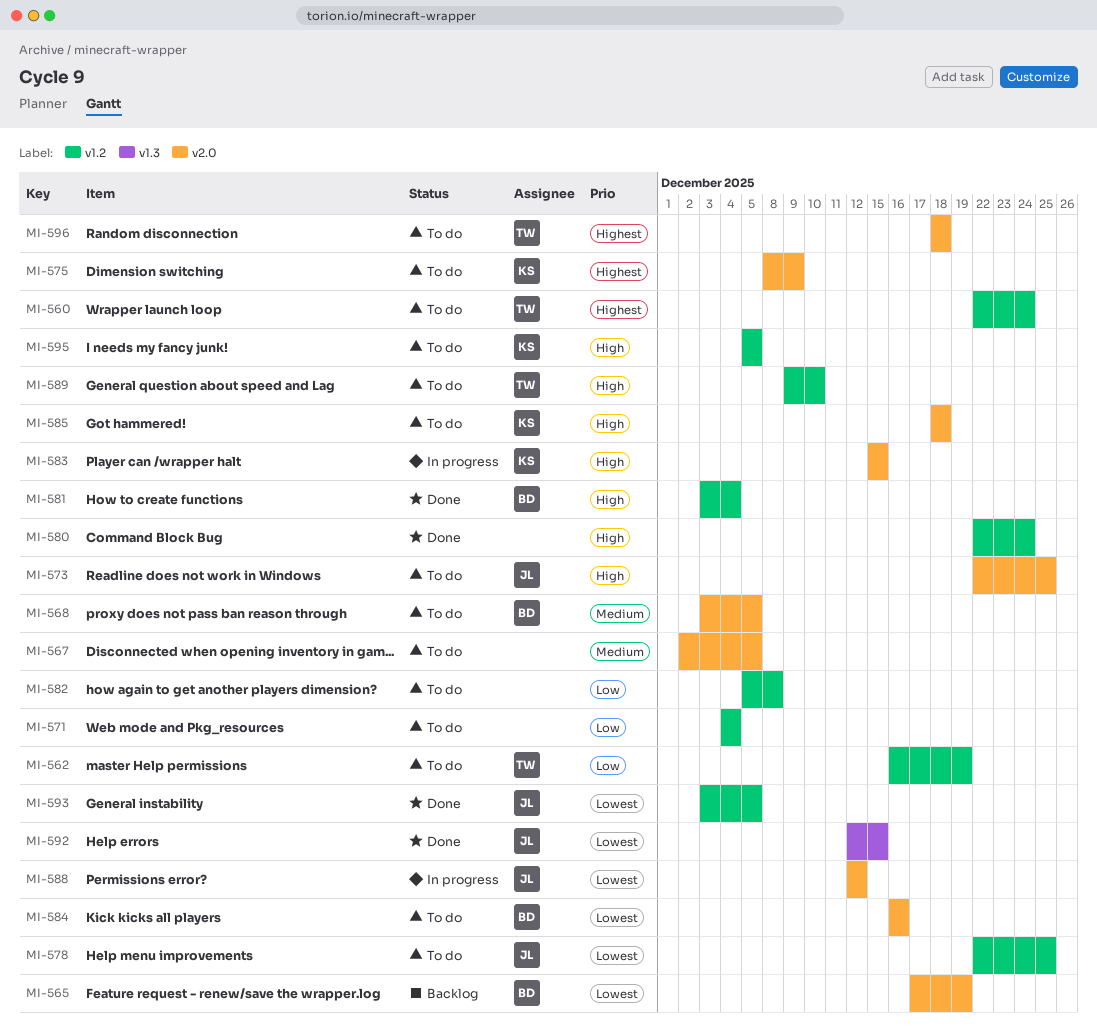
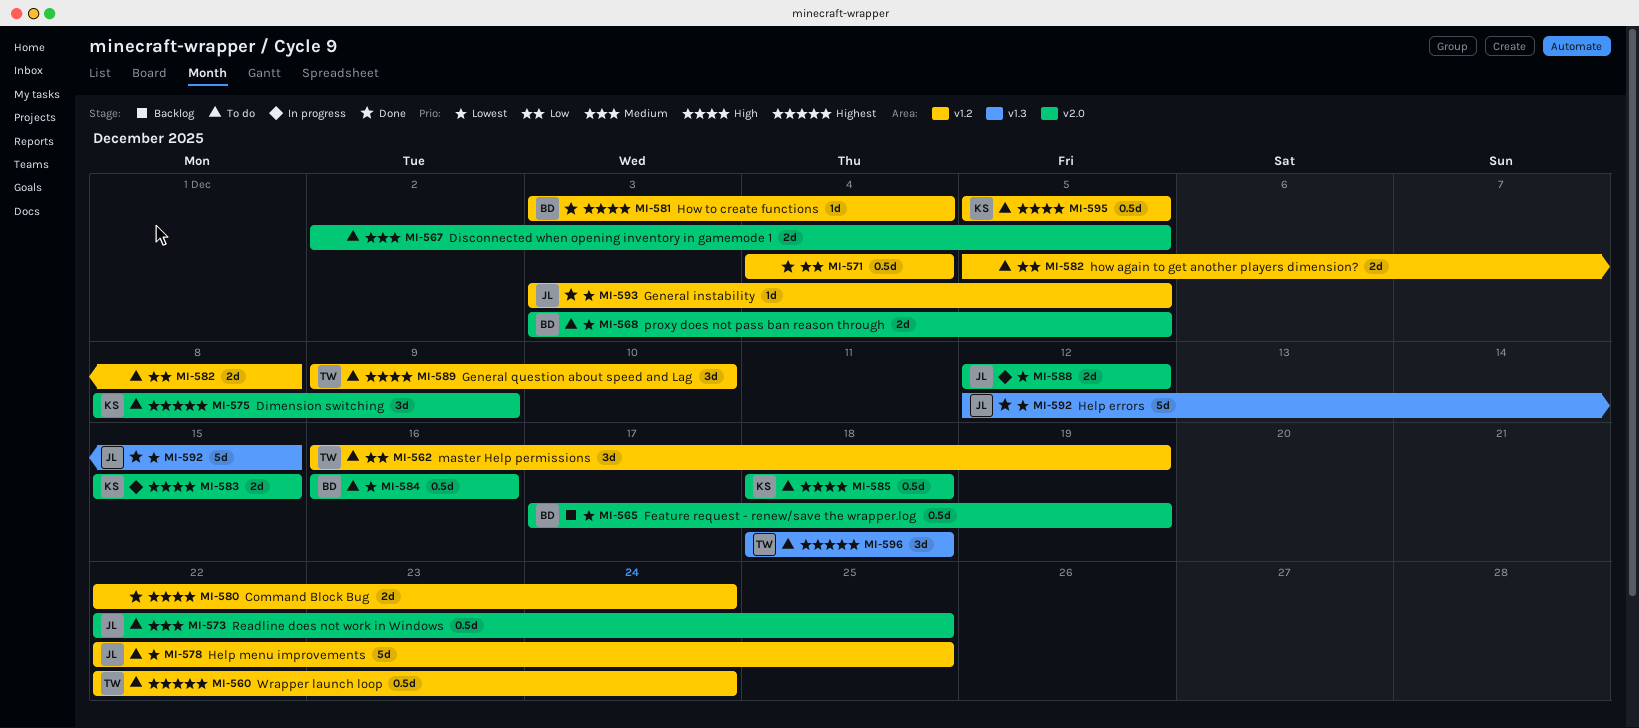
MI-568, priority: Medium -> Lowest
MI-571, status: To do -> Done
MI-573, priority: High -> Medium
MI-596, label: v2.0 -> v1.3

